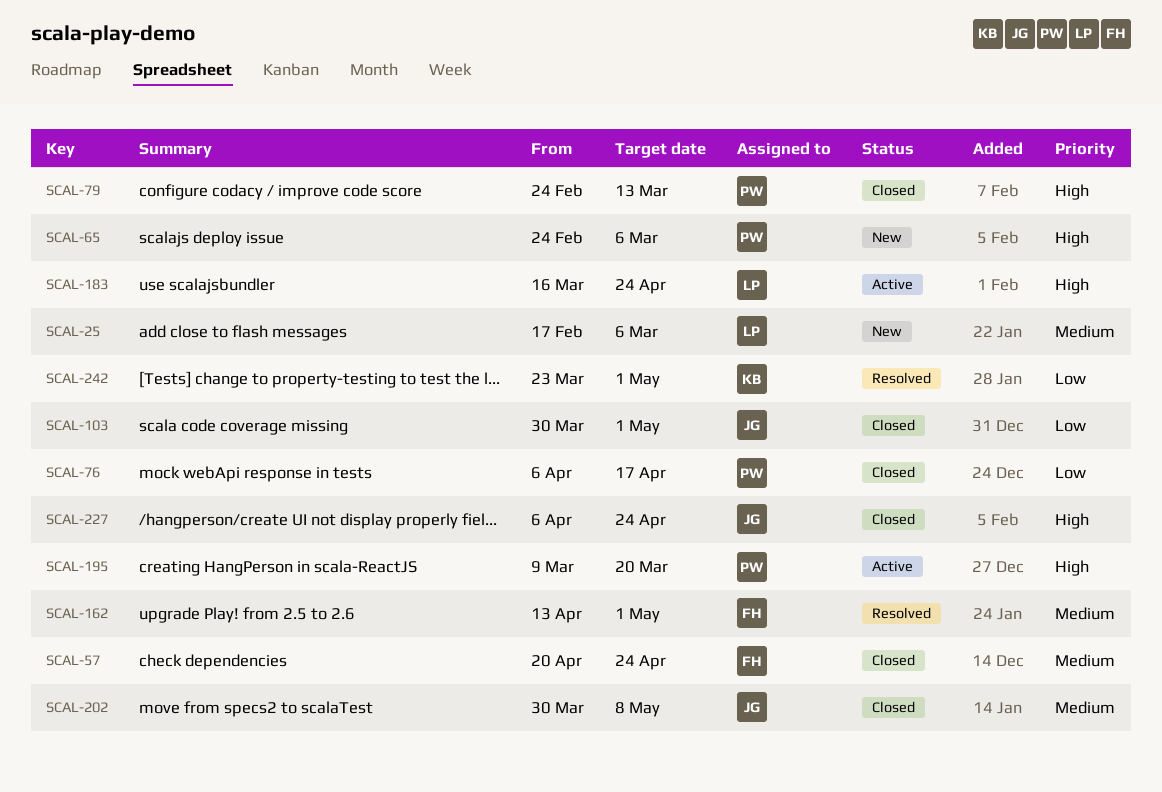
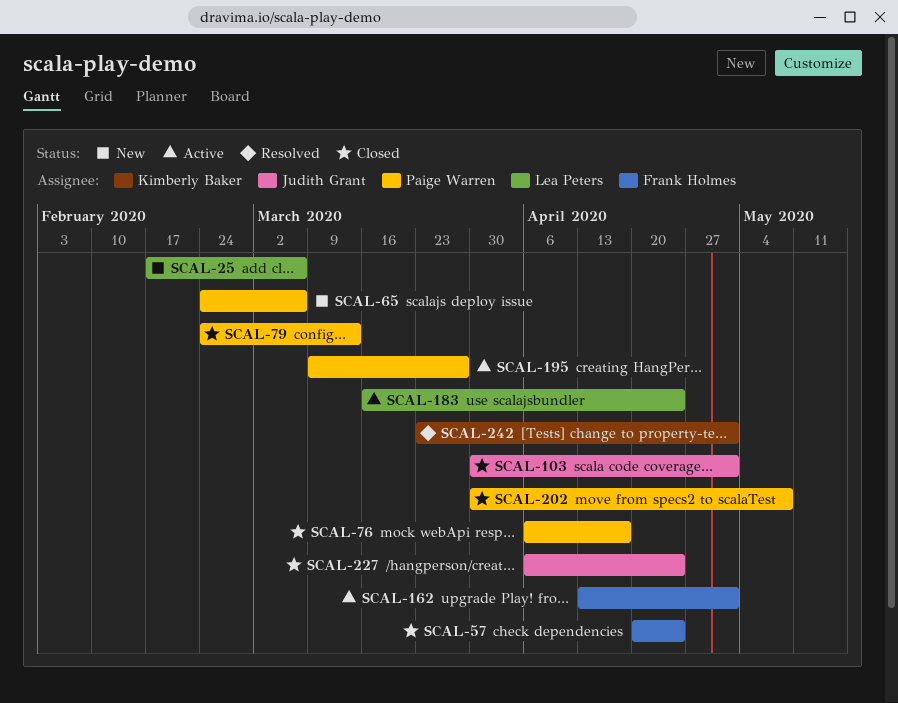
SCAL-162, status: Resolved -> Active
SCAL-195, due: Mar 20 -> Mar 27
SCAL-202, owner: Judith Grant -> Paige Warren

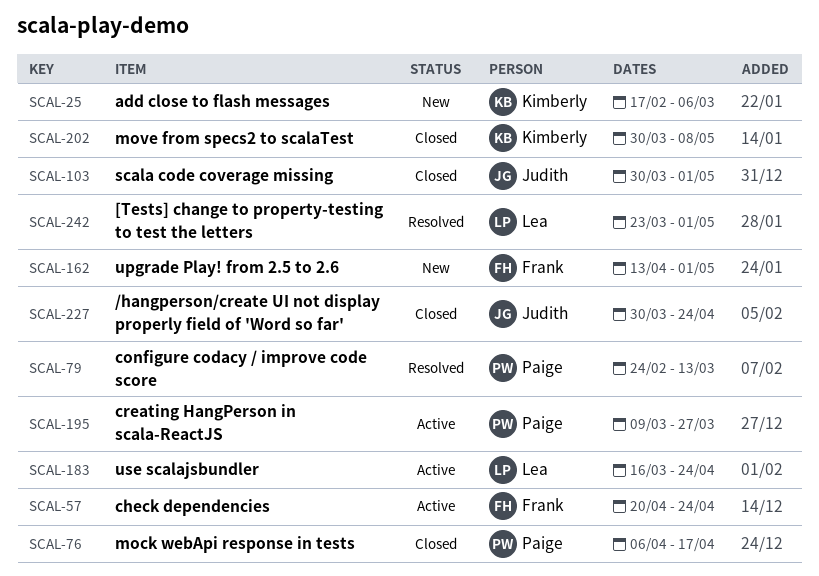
SCAL-25, owner: Lea Peters -> Kimberly Baker
SCAL-57, status: Closed -> Active
SCAL-65: present -> none
SCAL-79, status: Closed -> Resolved
SCAL-162, status: Active -> New
SCAL-202, owner: Paige Warren -> Kimberly Baker
SCAL-227, start: Apr 6 -> Mar 30
SCAL-242, owner: Kimberly Baker -> Lea Peters

